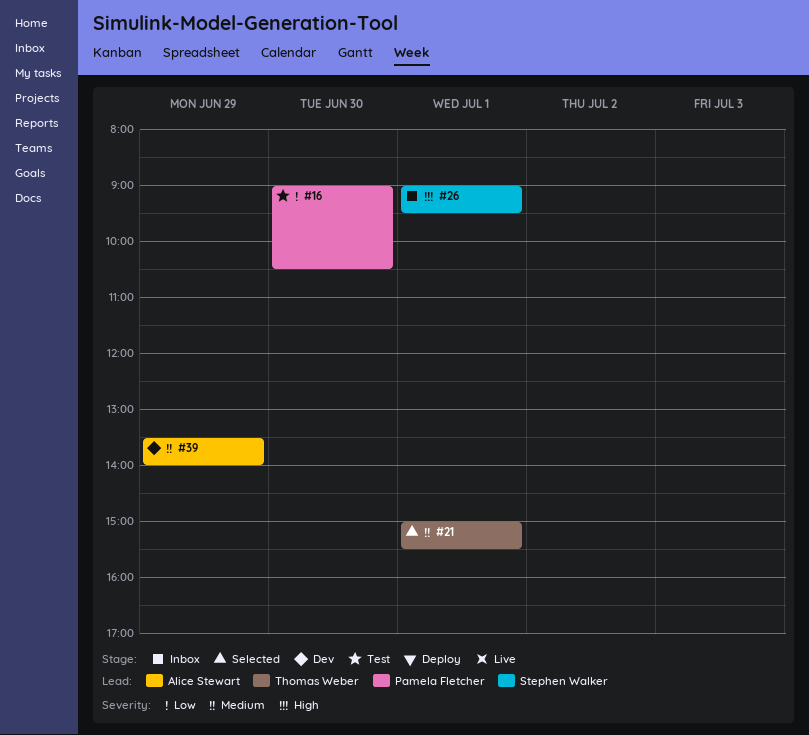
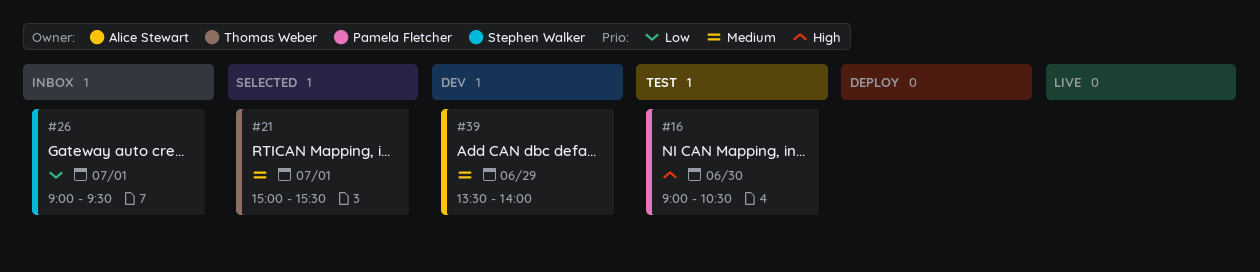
#16, priority: Low -> High
#26, priority: High -> Low

